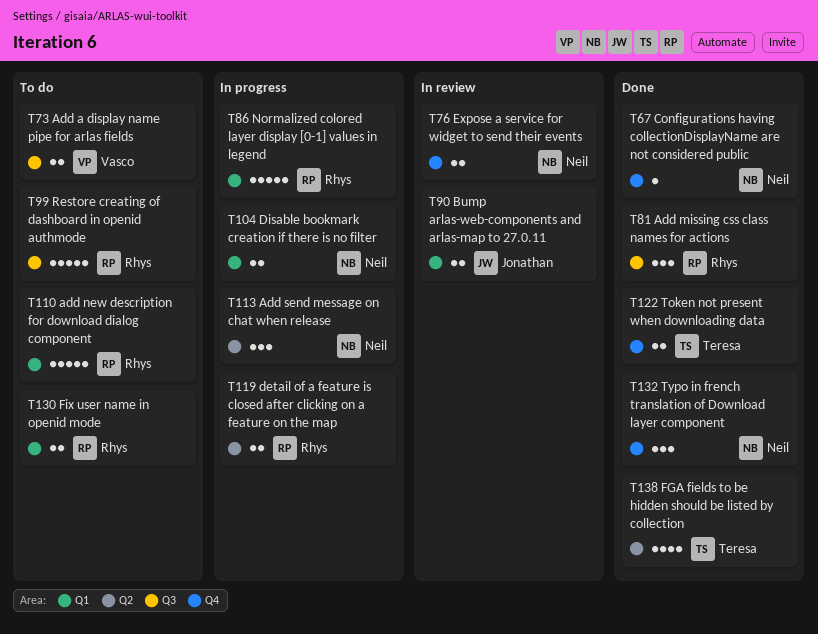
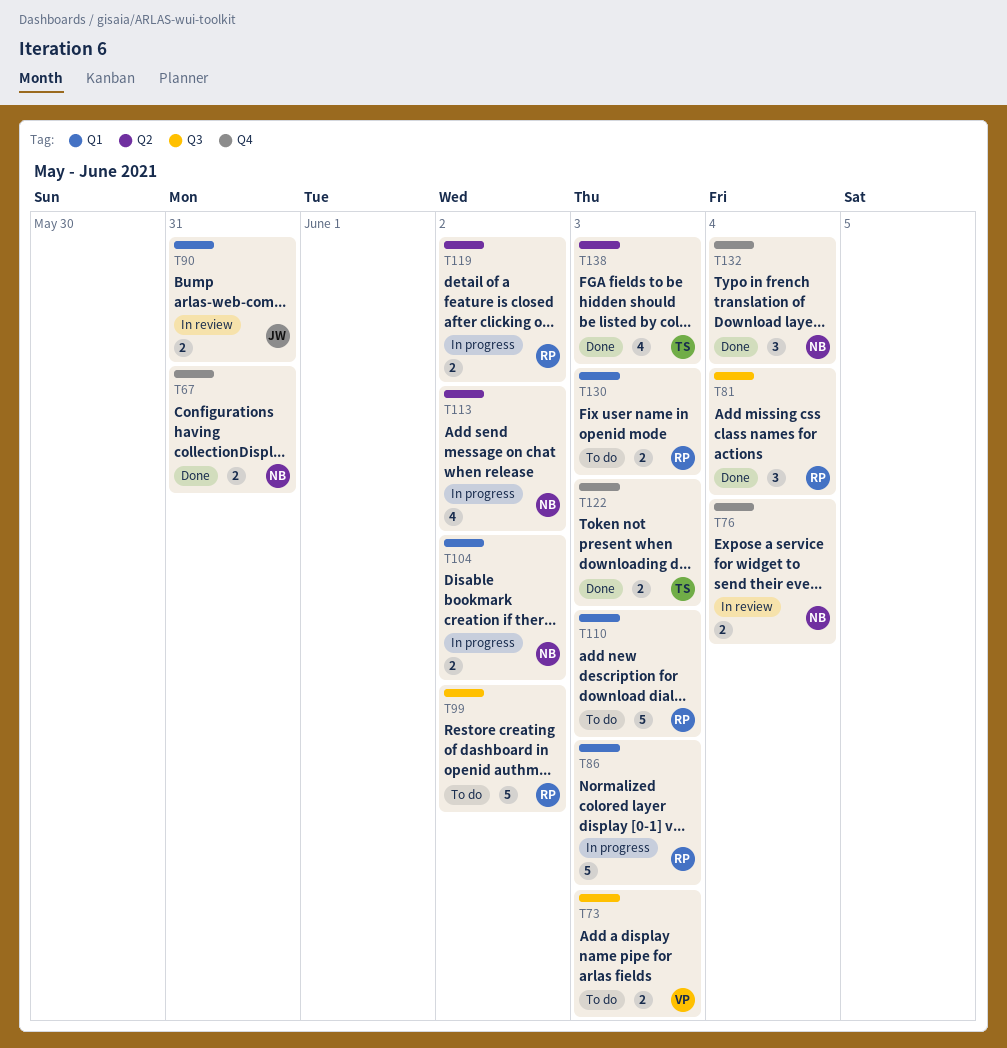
T67, estimate: 1 -> 2
T113, estimate: 3 -> 4

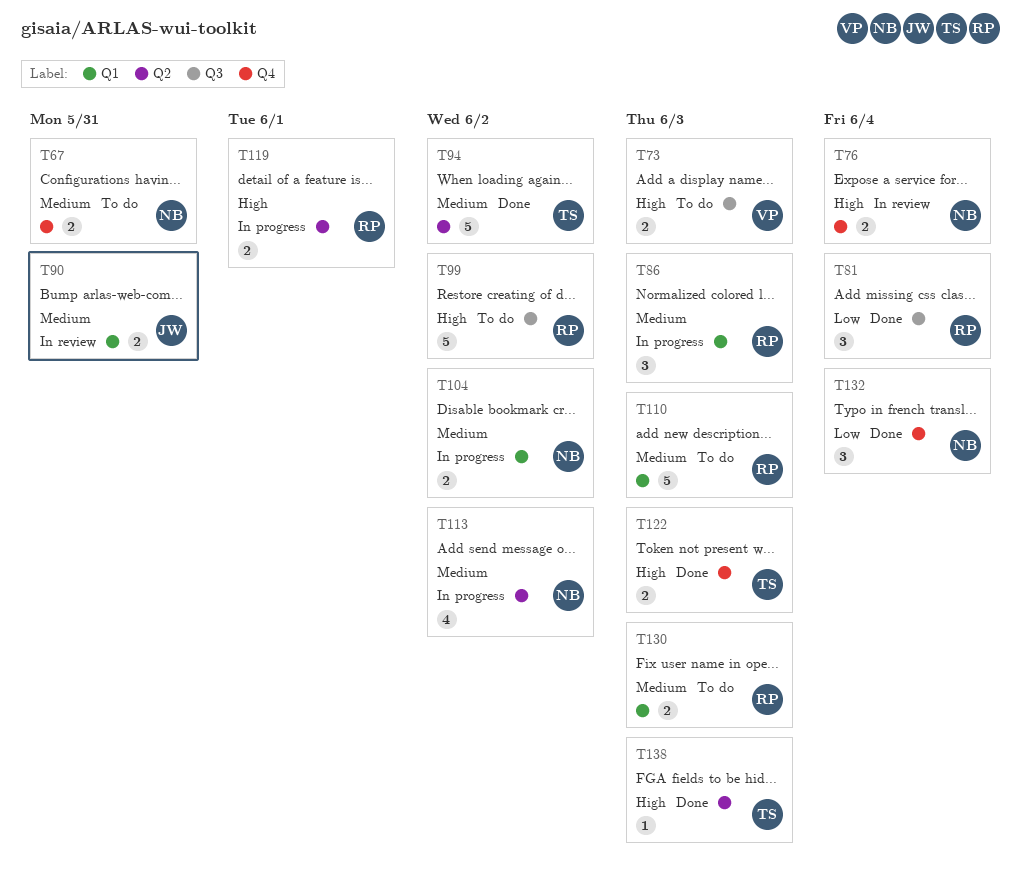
T67, status: Done -> To do
T86, estimate: 5 -> 3
T94: none -> present
T119, due: Jun 2 -> Jun 1
T138, estimate: 4 -> 1

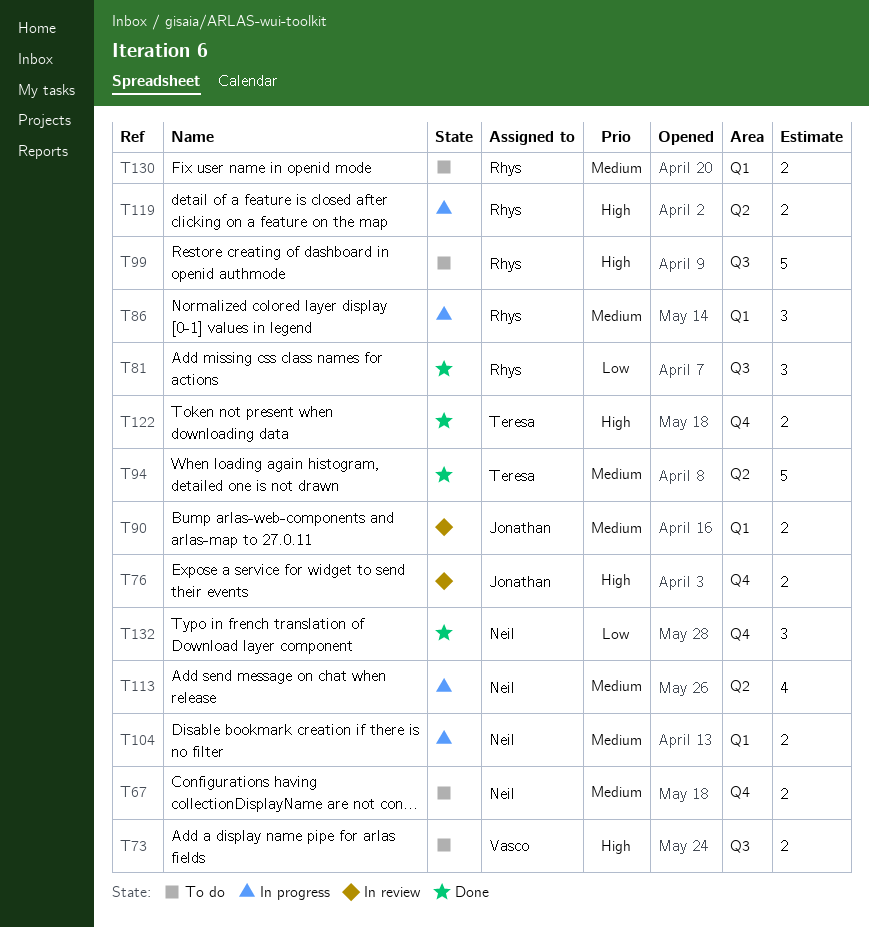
T76, owner: Neil -> Jonathan
T110: present -> none
T138: present -> none

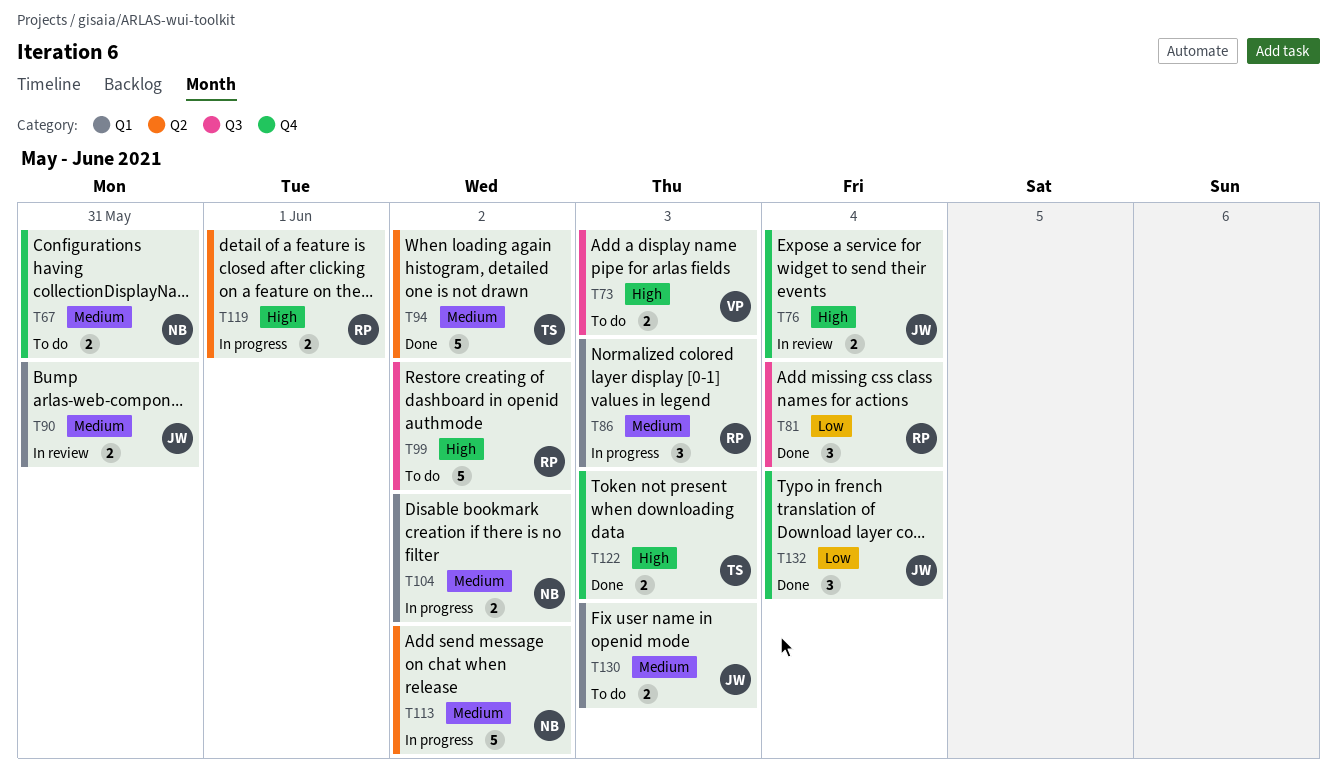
T113, estimate: 4 -> 5
T130, owner: Rhys -> Jonathan
T132, owner: Neil -> Jonathan

